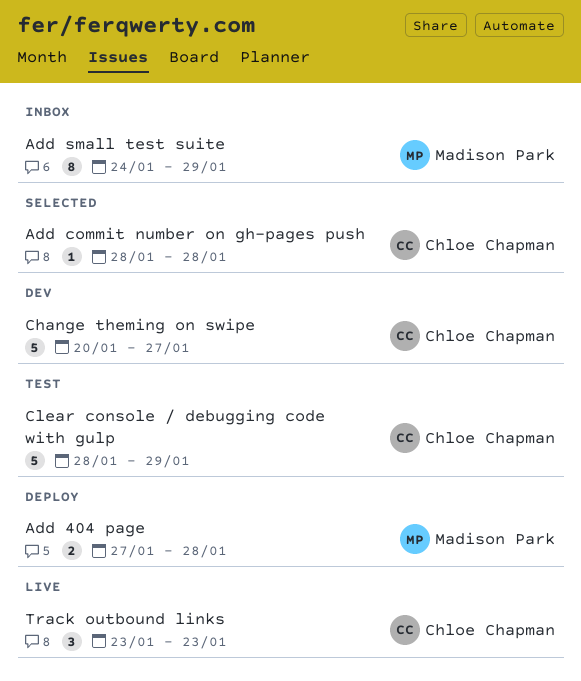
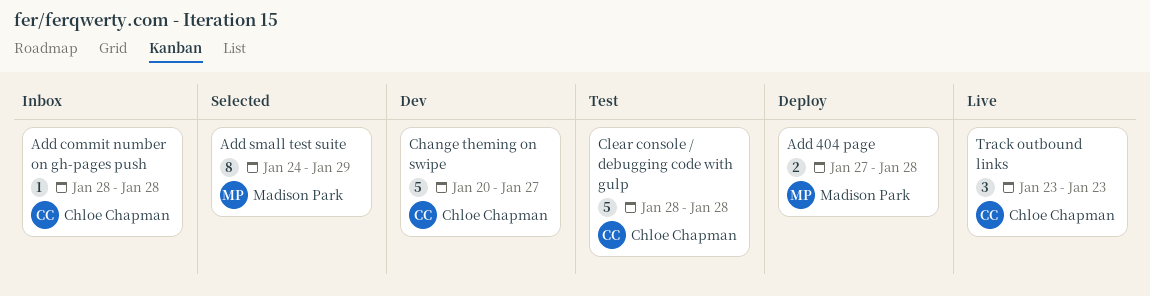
Add commit number on gh-pages push, status: Selected -> Inbox
Add small test suite, status: Inbox -> Selected
Clear console / debugging code with gulp, due: Jan 29 -> Jan 28

